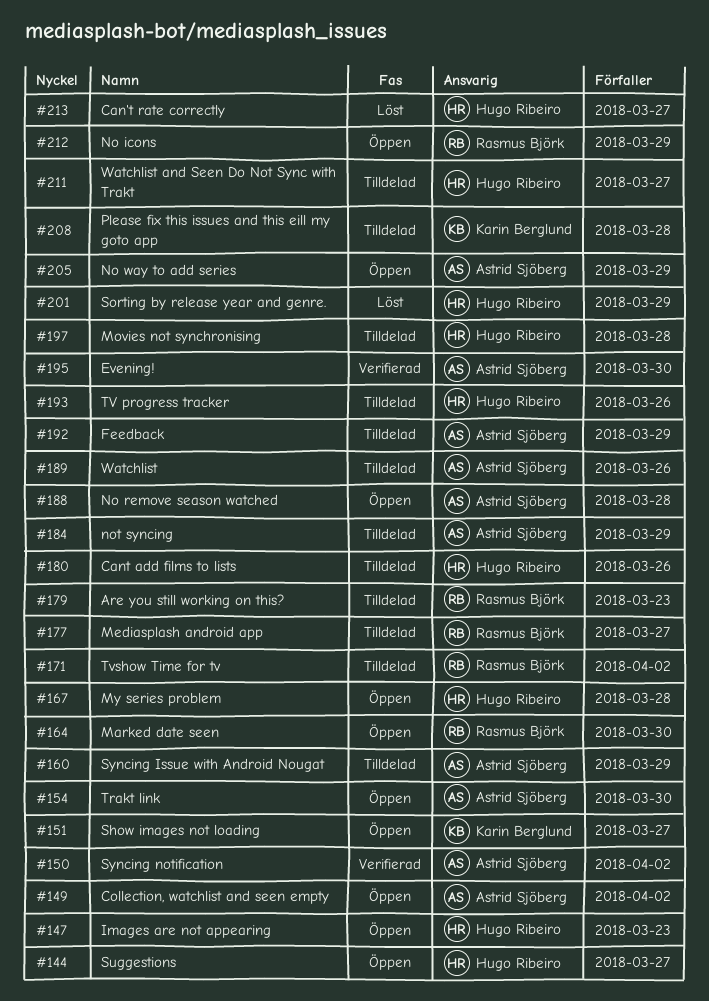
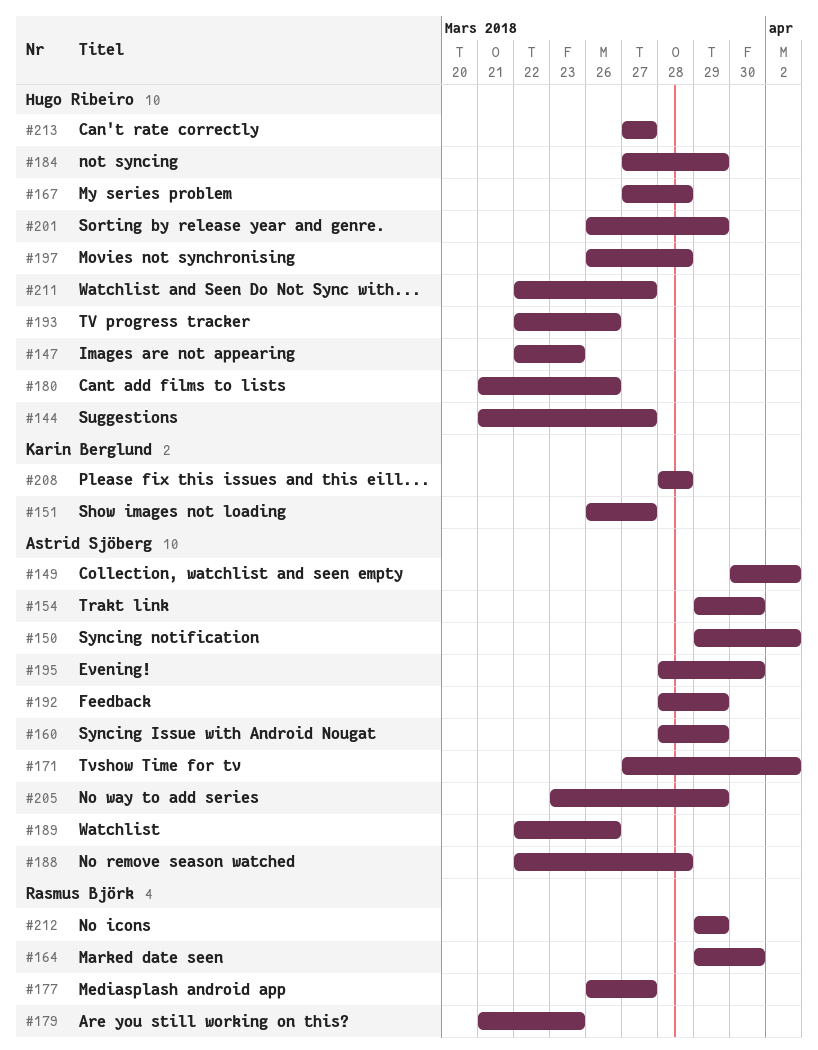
#171, owner: Rasmus Björk -> Astrid Sjöberg
#184, owner: Astrid Sjöberg -> Hugo Ribeiro

